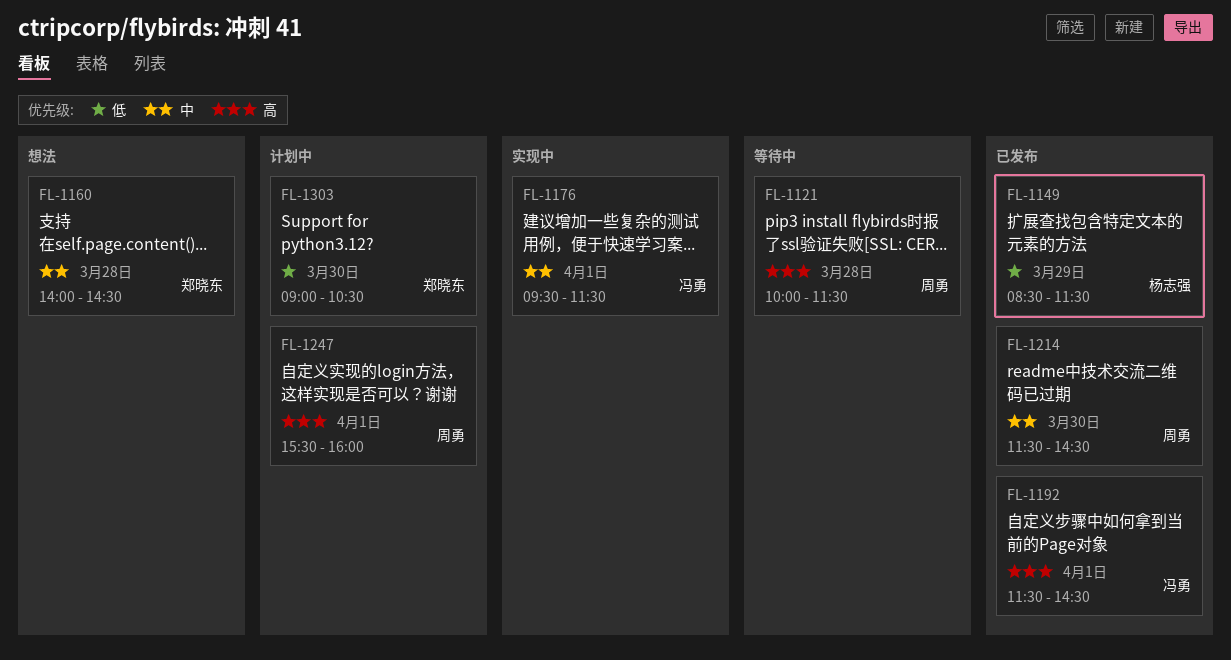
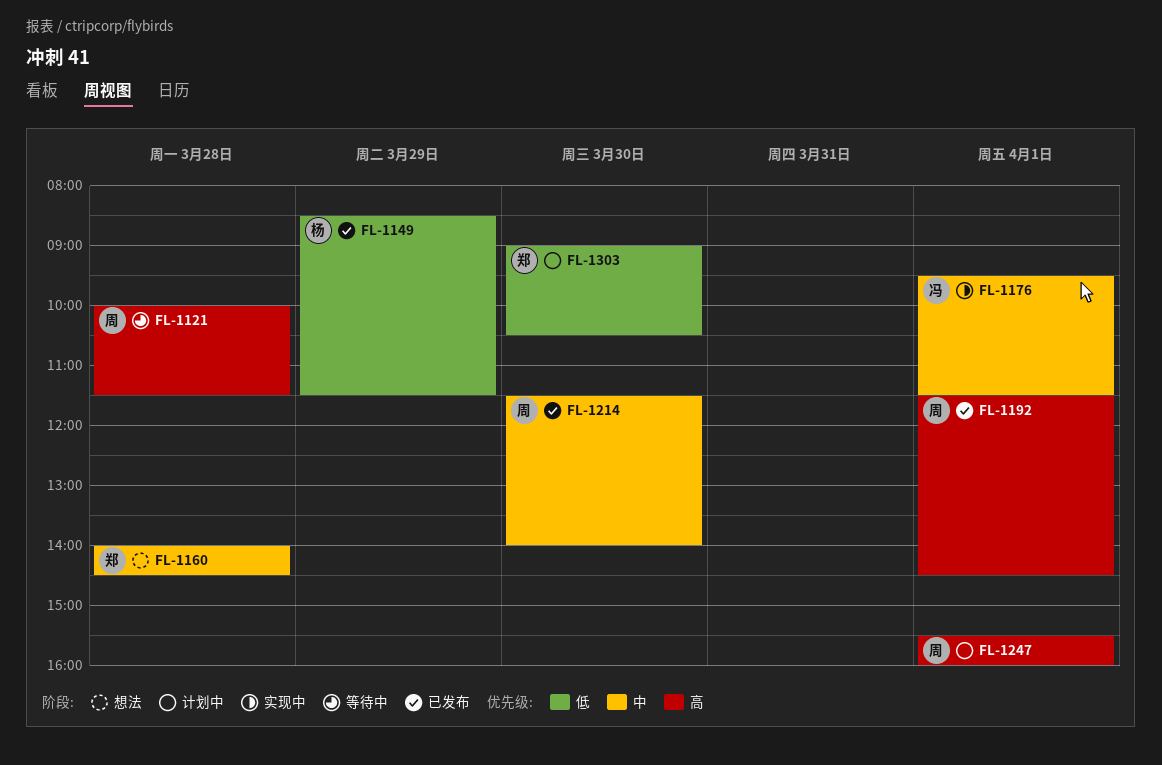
FL-1192, owner: 冯勇 -> 周勇
FL-1214, ends: 14:30 -> 14:00

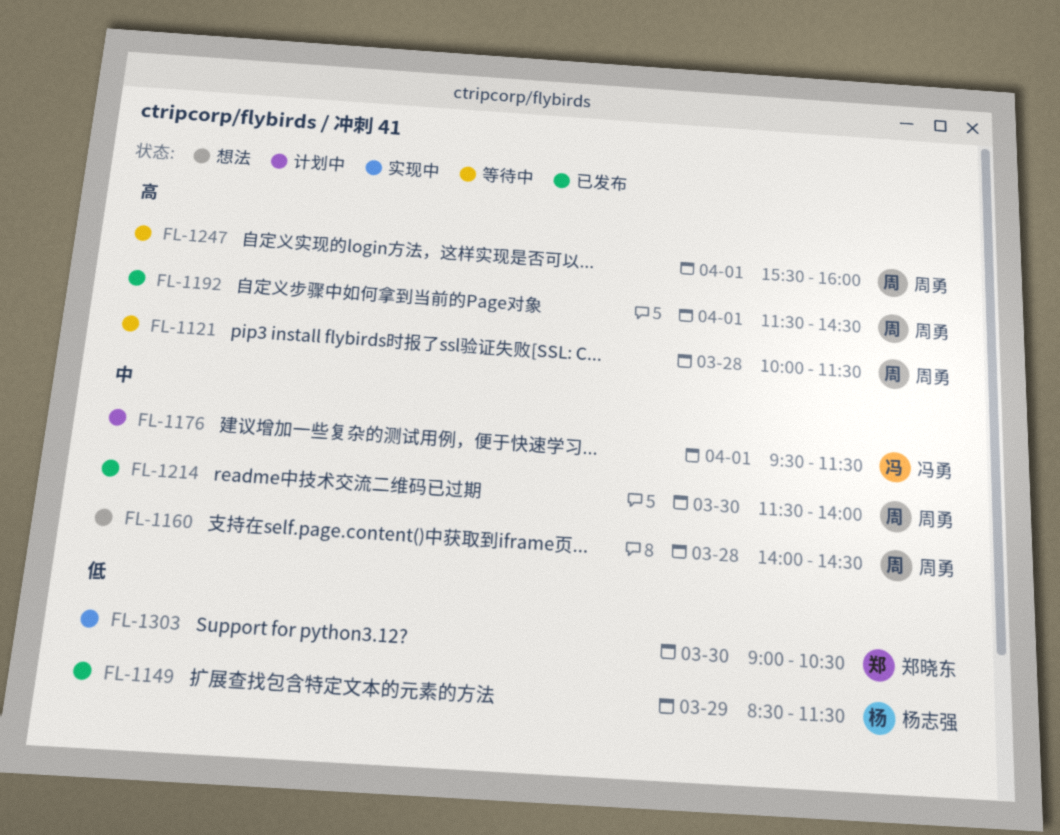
FL-1160, owner: 郑晓东 -> 周勇
FL-1176, status: 实现中 -> 计划中
FL-1247, status: 计划中 -> 等待中
FL-1303, status: 计划中 -> 实现中

